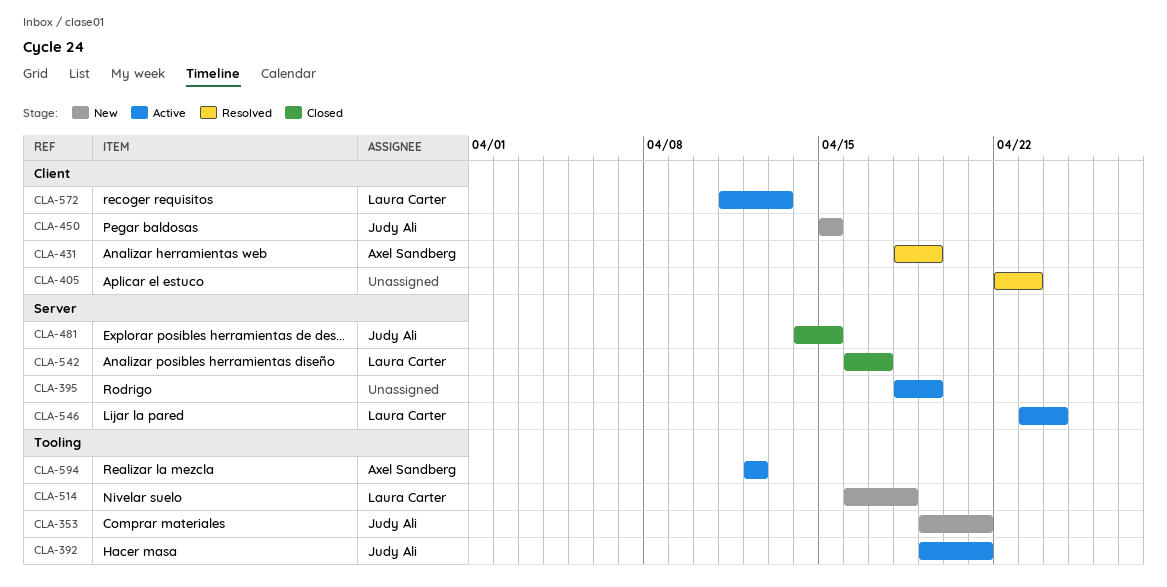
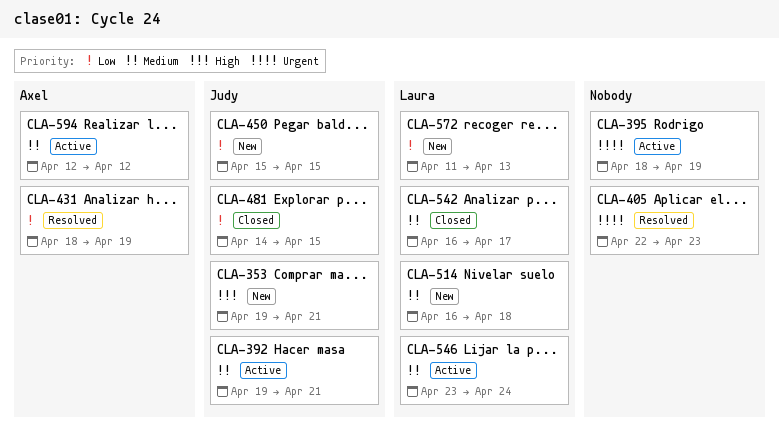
CLA-572, status: Active -> New

